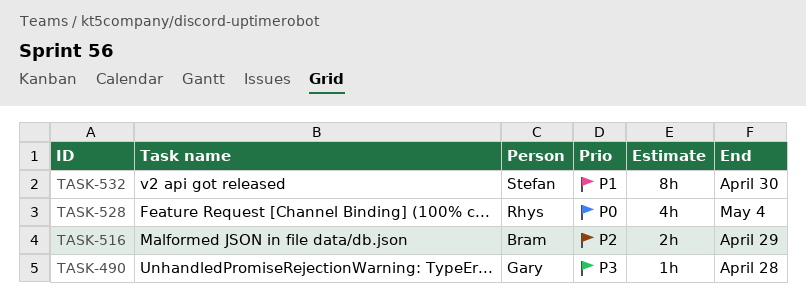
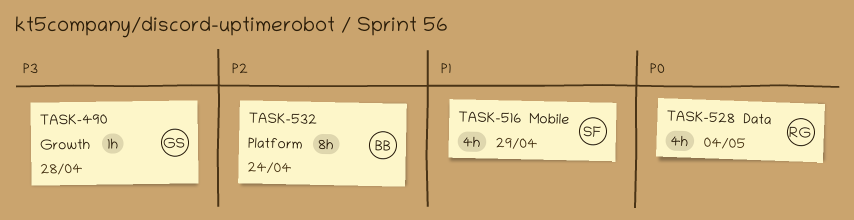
TASK-516, owner: Bram -> Stefan
TASK-516, priority: P2 -> P1
TASK-516, estimate: 2h -> 4h
TASK-532, owner: Stefan -> Bram
TASK-532, priority: P1 -> P2
TASK-532, due: Apr 30 -> Apr 24

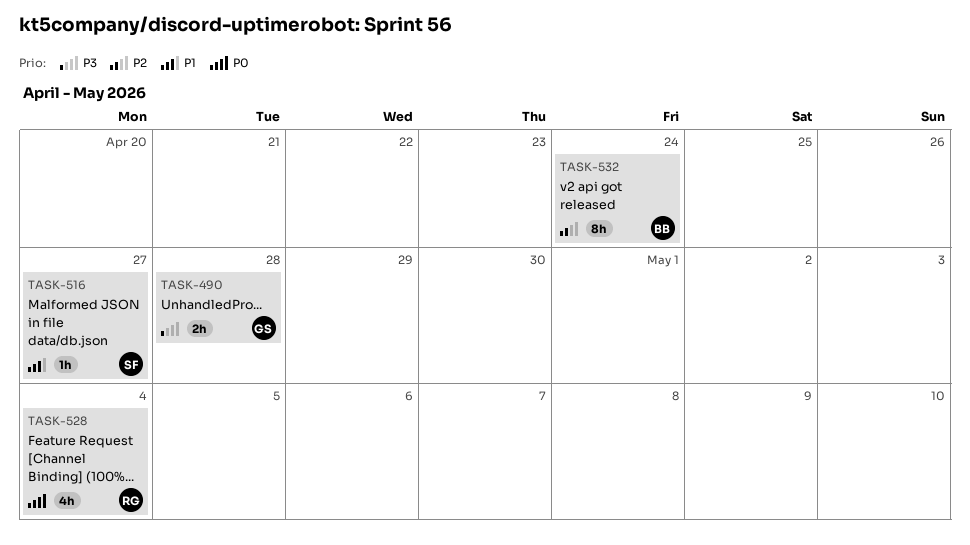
TASK-490, estimate: 1h -> 2h
TASK-516, estimate: 4h -> 1h
TASK-516, due: Apr 29 -> Apr 27

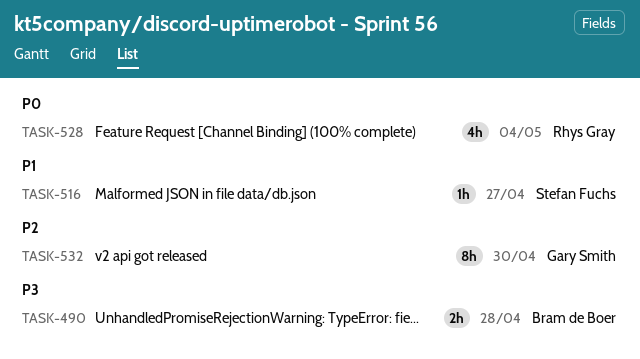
TASK-490, owner: Gary Smith -> Bram de Boer
TASK-532, owner: Bram de Boer -> Gary Smith
TASK-532, due: Apr 24 -> Apr 30

